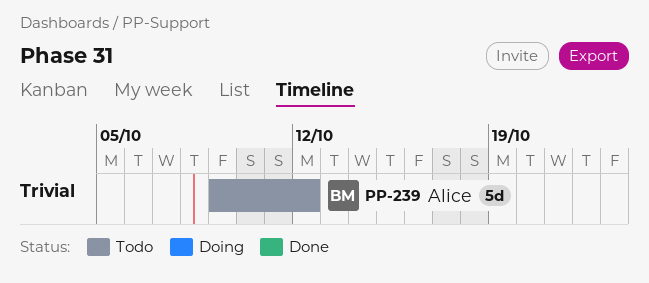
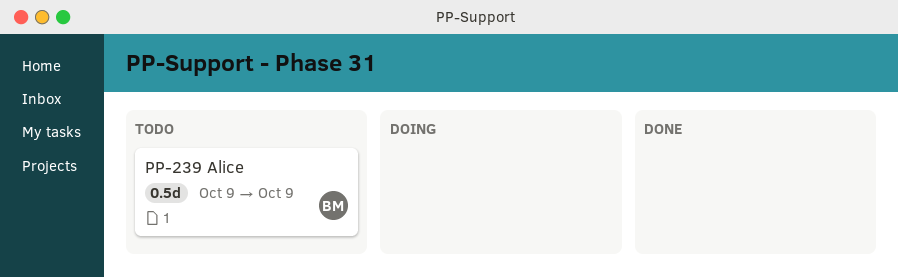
PP-239, estimate: 5d -> 0.5d
PP-239, due: Oct 12 -> Oct 9

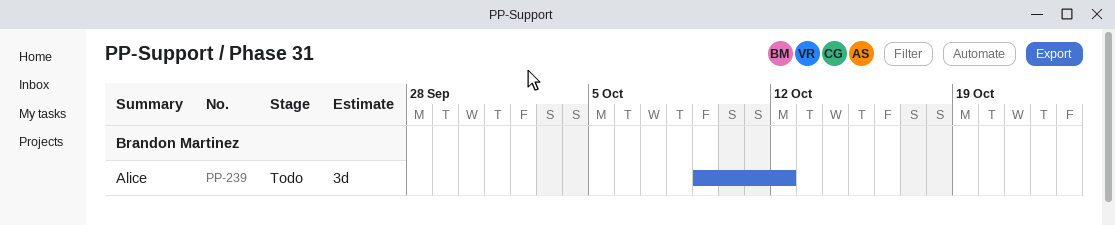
PP-239, estimate: 0.5d -> 3d
PP-239, due: Oct 9 -> Oct 12

